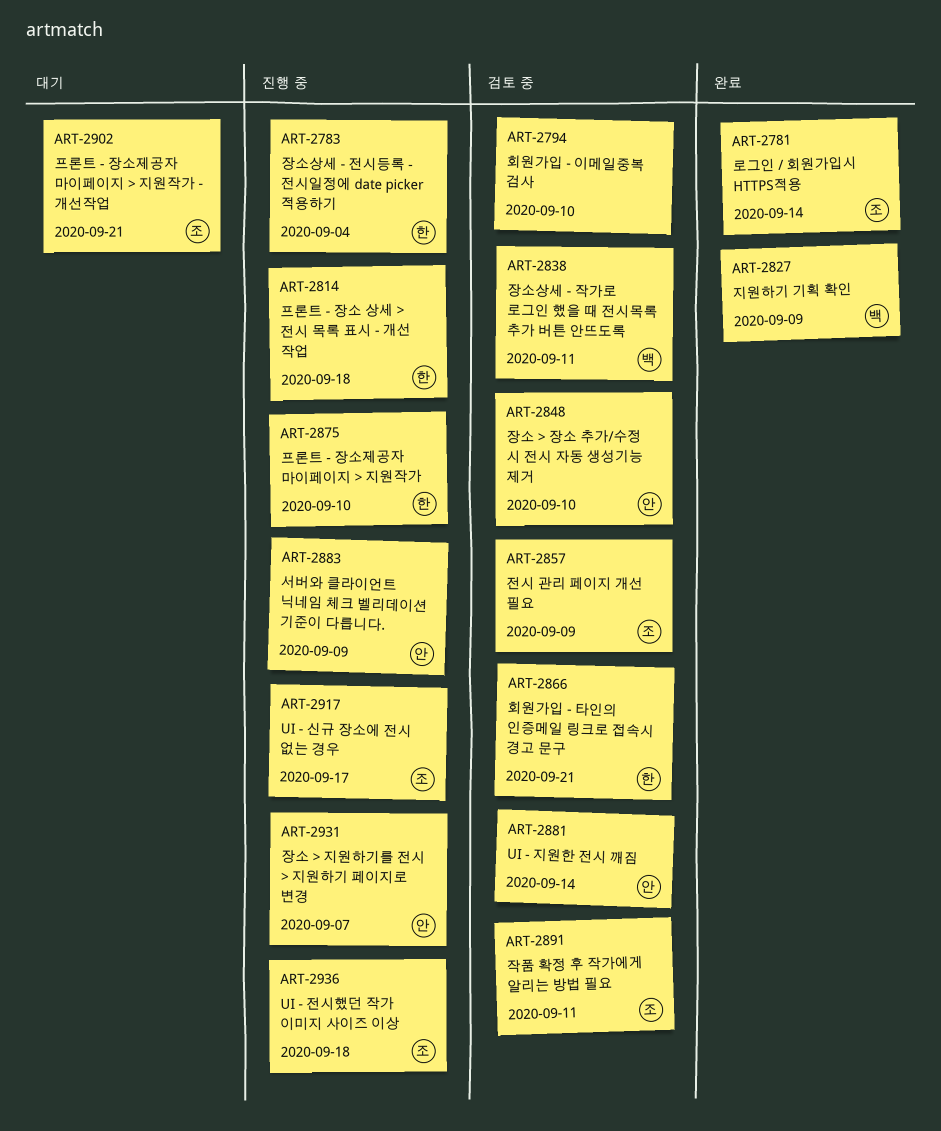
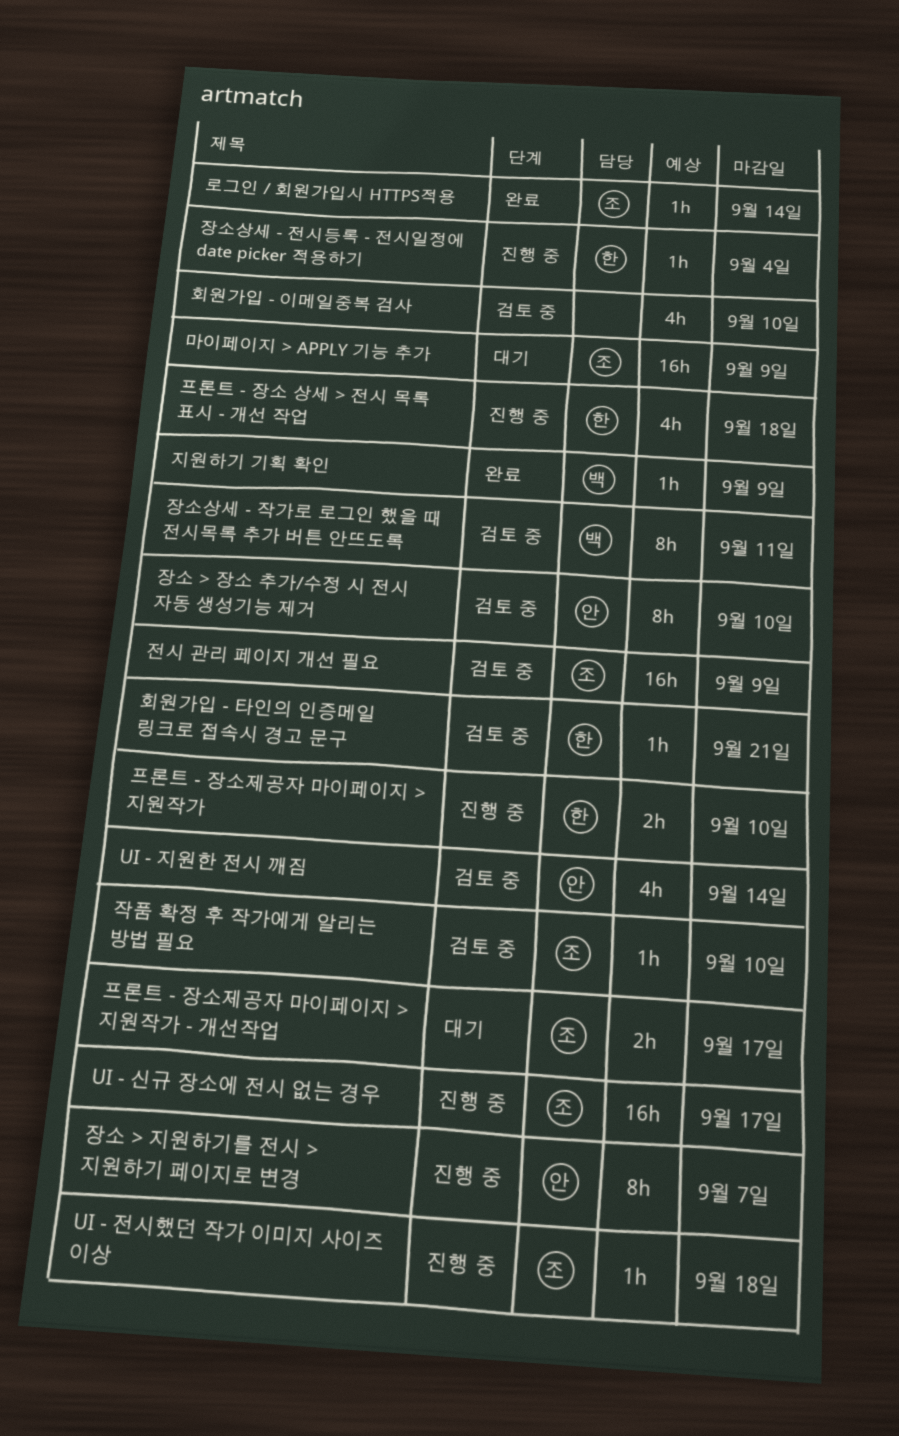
마이페이지 > APPLY 기능 추가: none -> present
서버와 클라이언트 닉네임 체크 벨리데이션 기준이 다릅니다.: present -> none
작품 확정 후 작가에게 알리는 방법 필요, due: Sep 11 -> Sep 10
프론트 - 장소제공자 마이페이지 > 지원작가 - 개선작업, due: Sep 21 -> Sep 17

